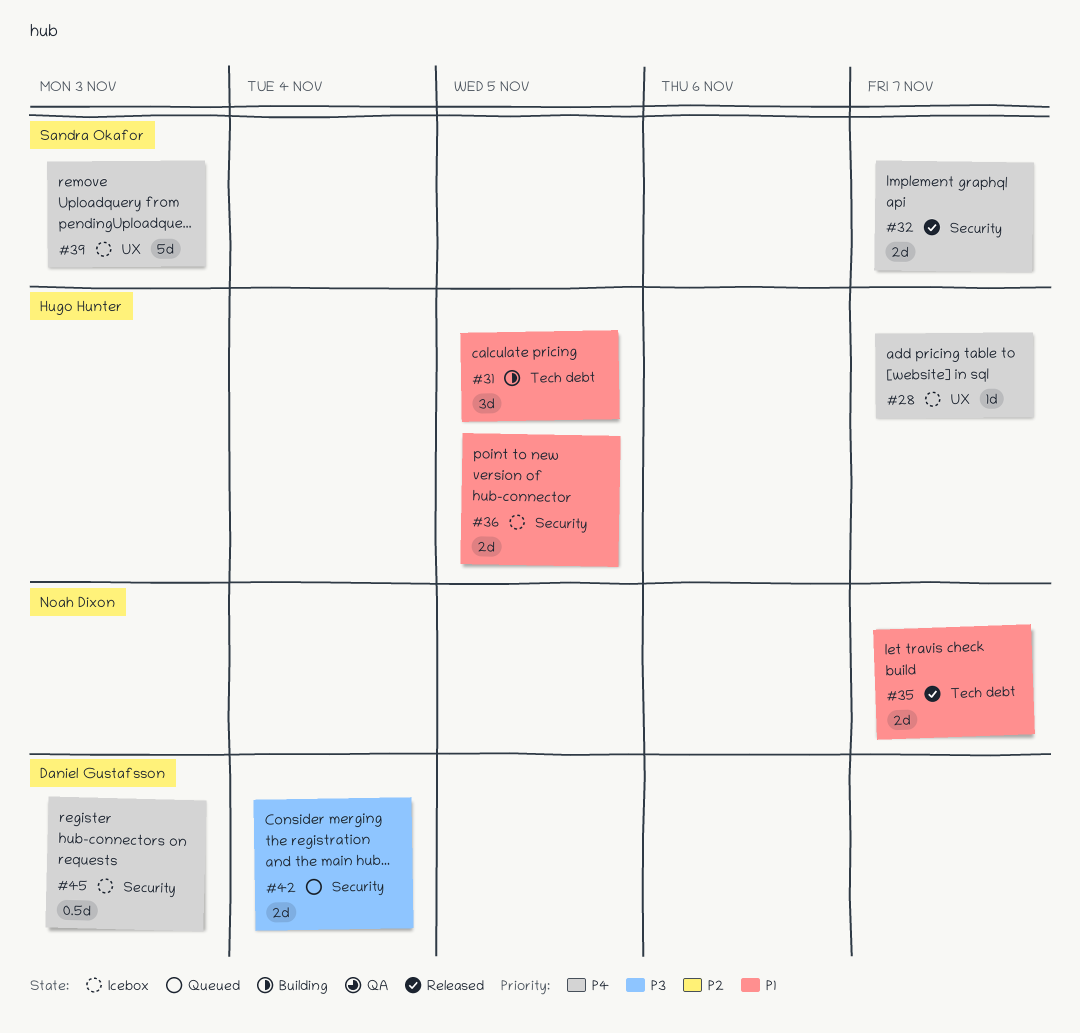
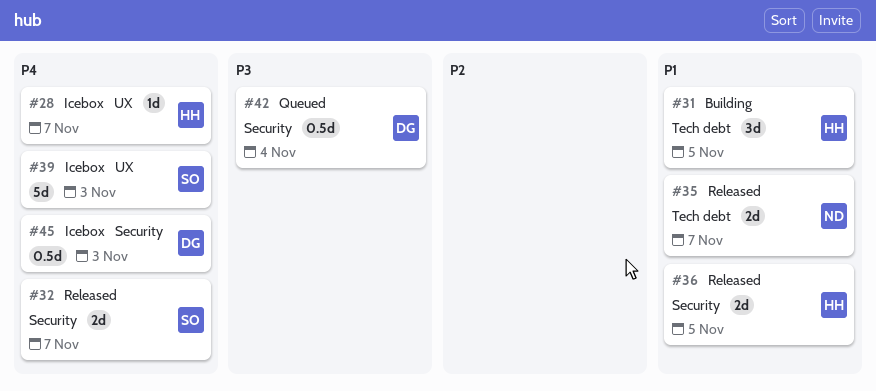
#36, status: Icebox -> Released
#42, estimate: 2d -> 0.5d

